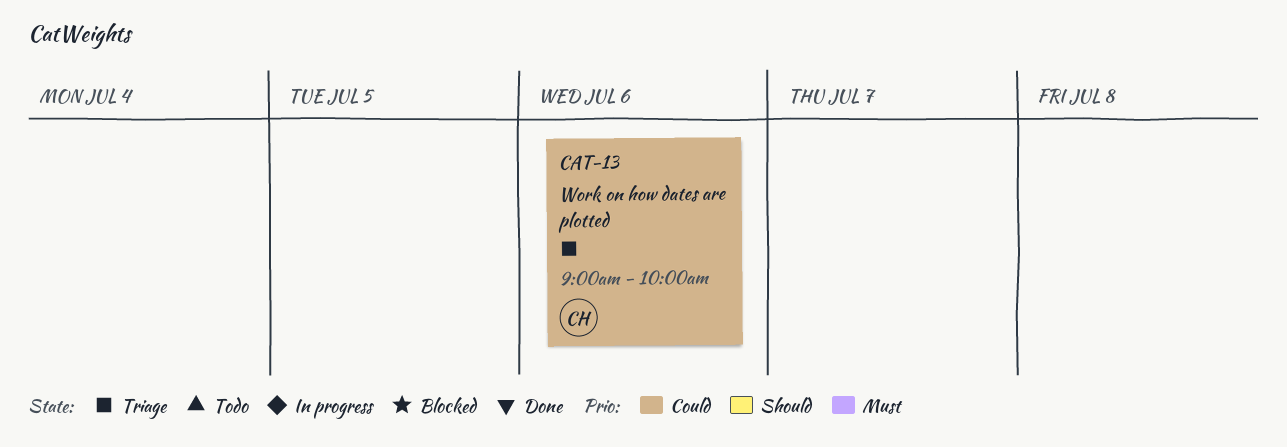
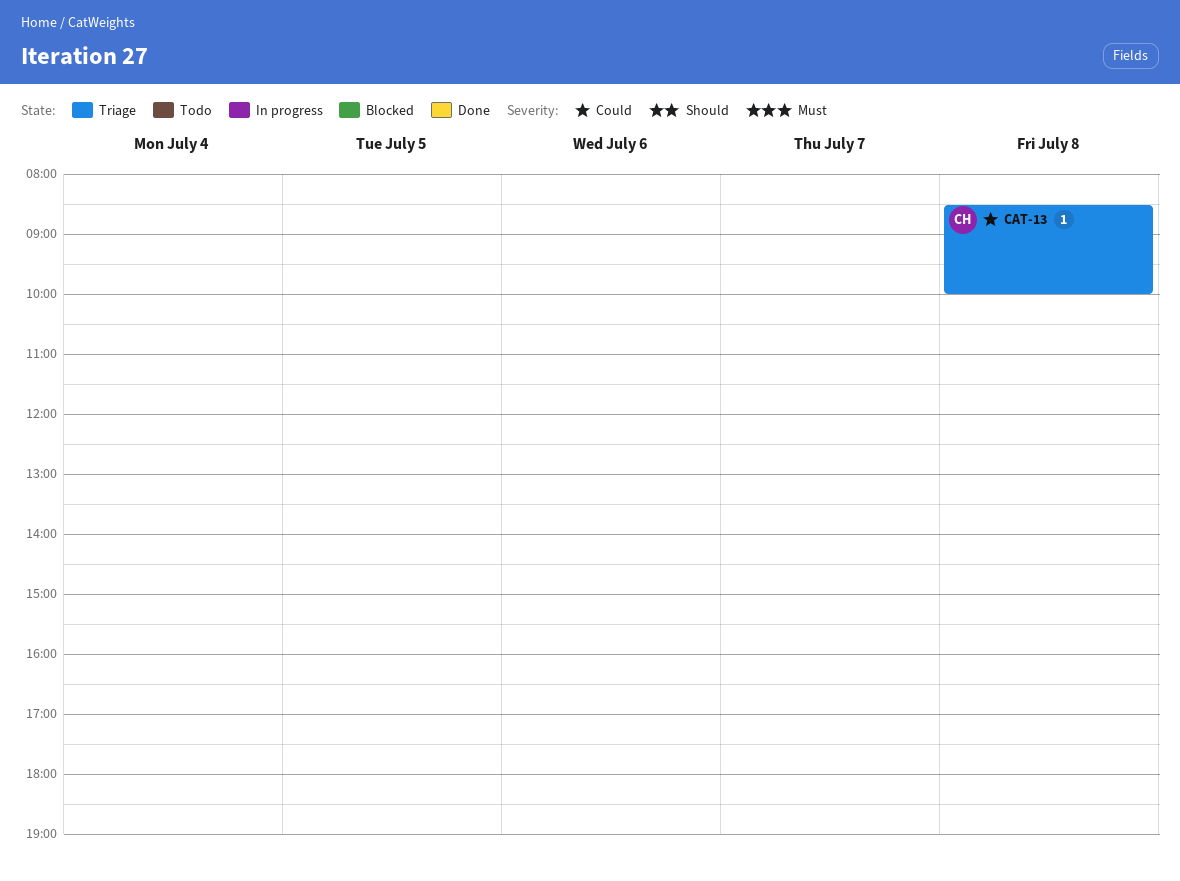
CAT-13, day: Jul 6 -> Jul 8
CAT-13, begins: 09:00 -> 08:30

